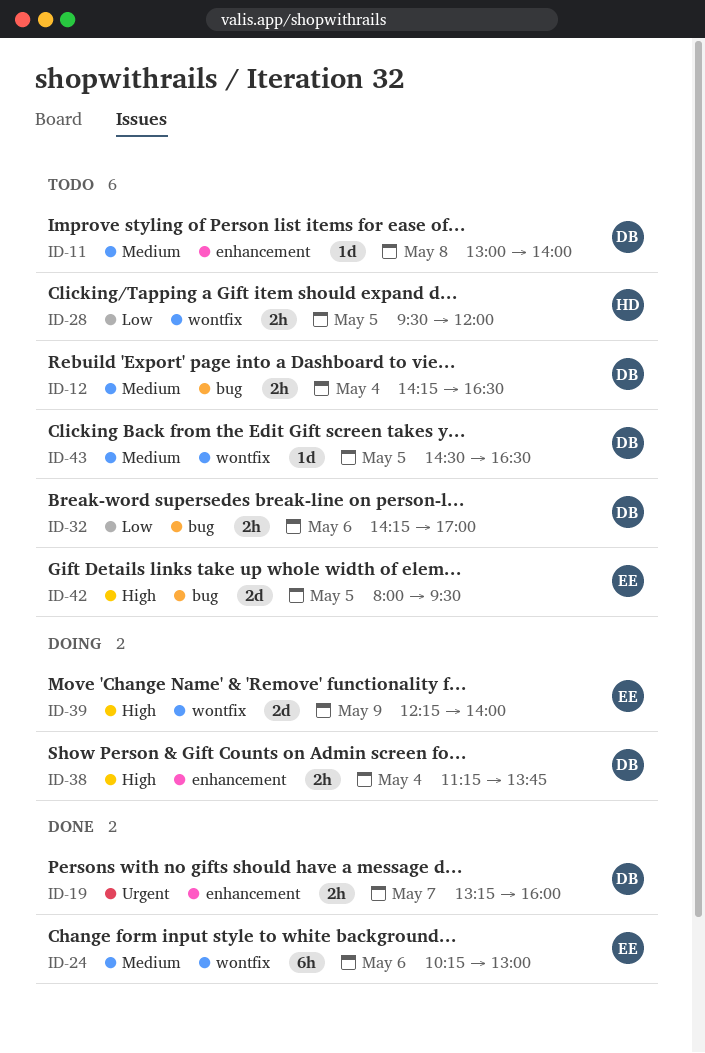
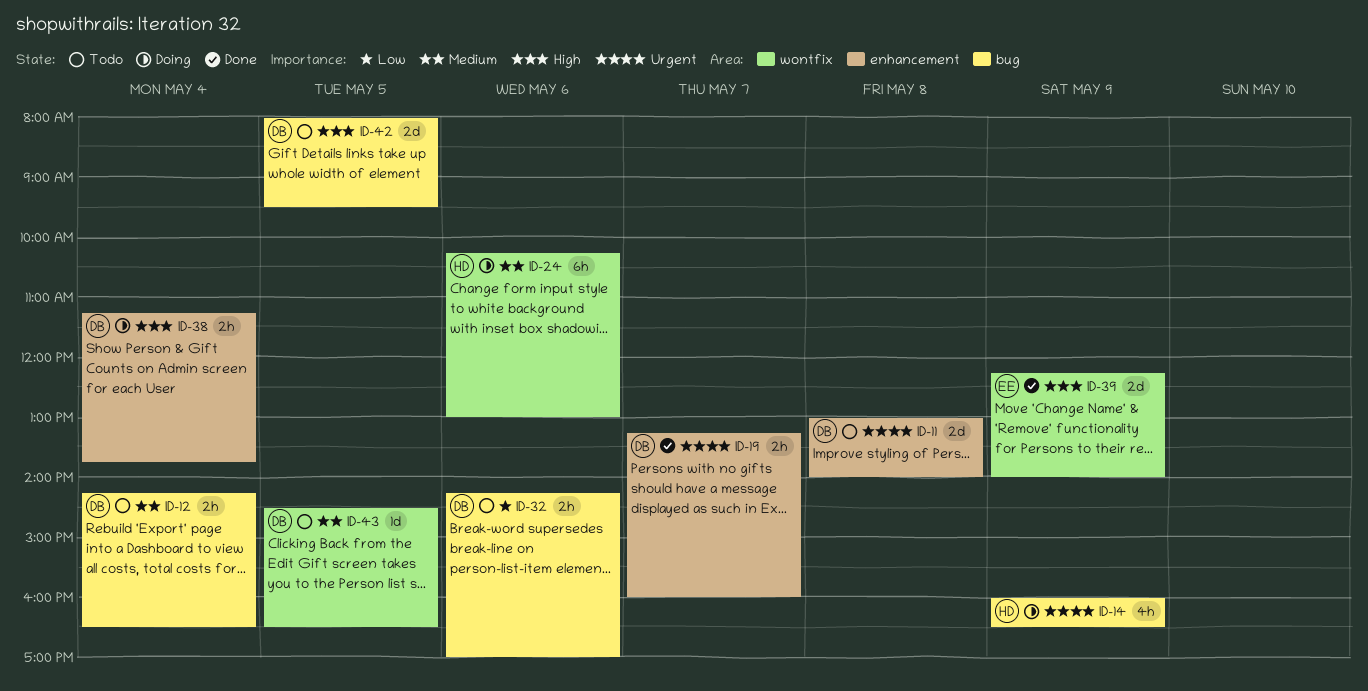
ID-11, priority: Medium -> Urgent
ID-11, estimate: 1d -> 2d
ID-14: none -> present
ID-24, status: Done -> Doing
ID-24, owner: EE -> HD
ID-28: present -> none
ID-39, status: Doing -> Done
ID-42, owner: EE -> DB

